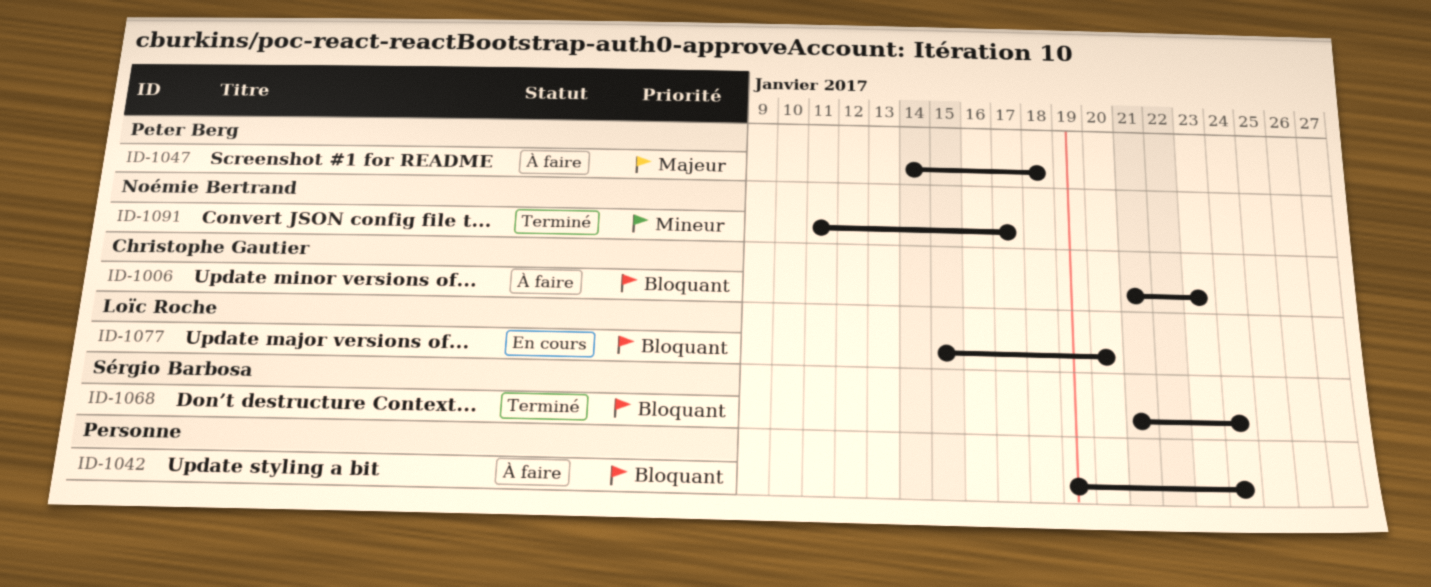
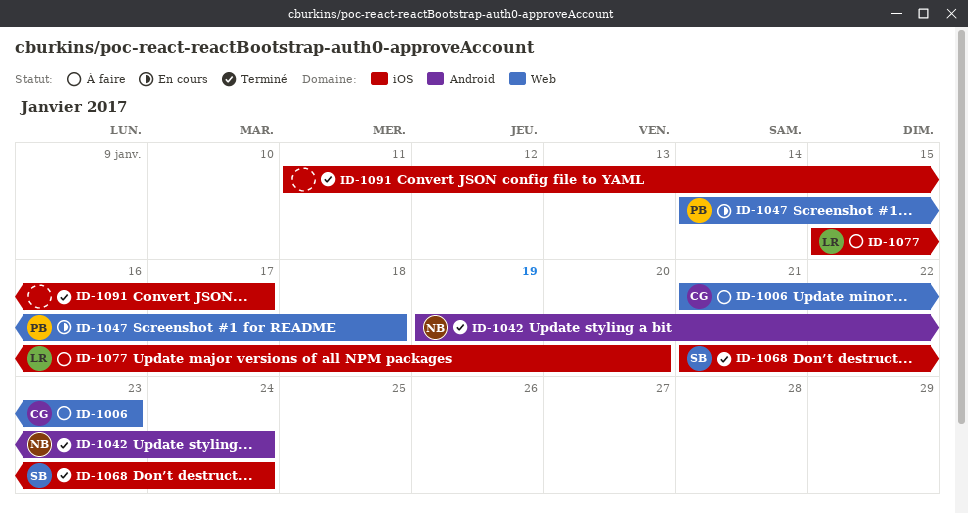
ID-1042, status: À faire -> Terminé
ID-1042, owner: none -> Noémie Bertrand
ID-1047, status: À faire -> En cours
ID-1077, status: En cours -> À faire
ID-1091, owner: Noémie Bertrand -> none

